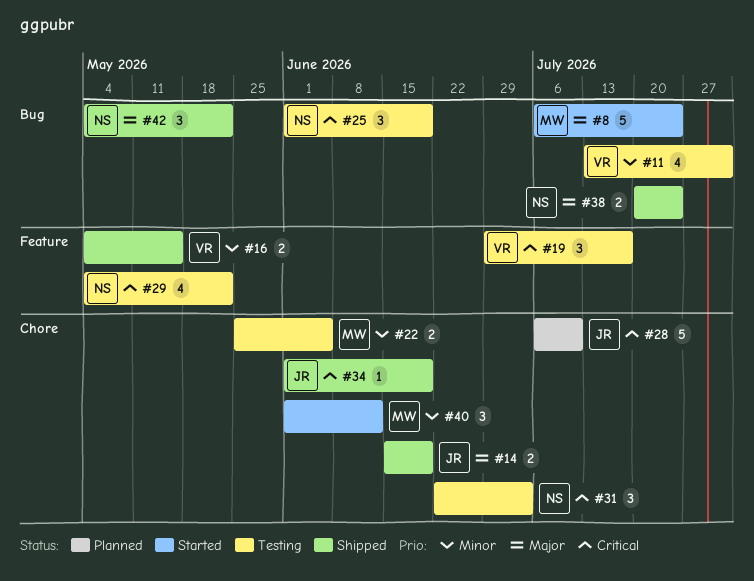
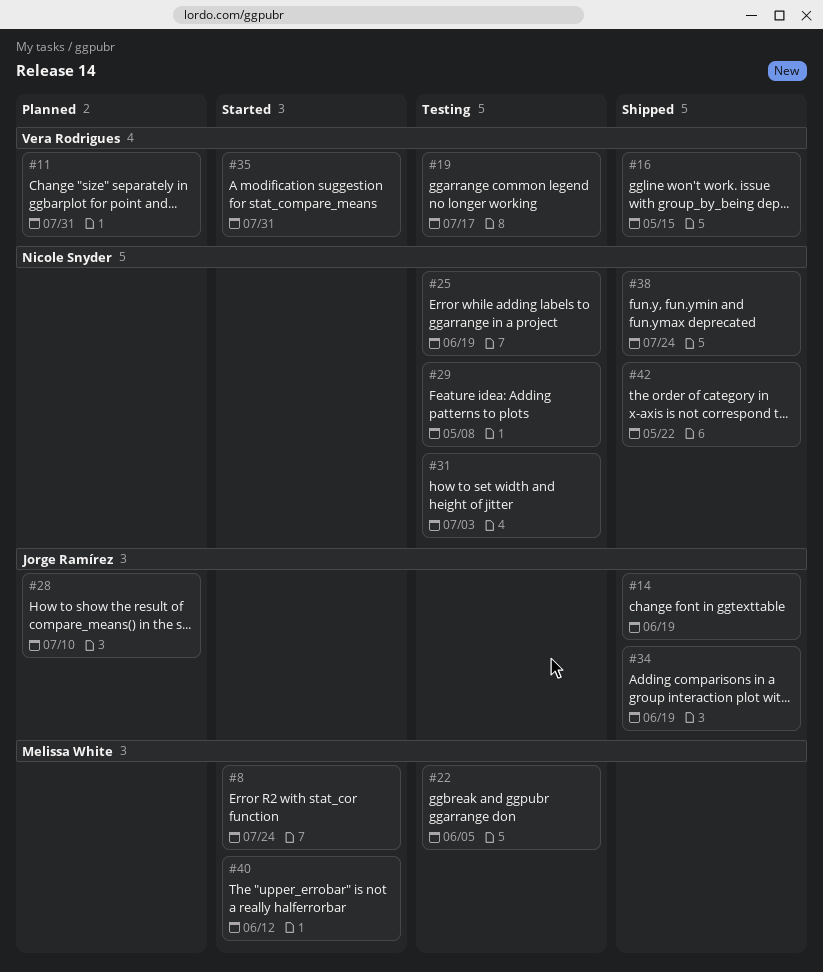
#11, status: Testing -> Planned
#29, due: May 22 -> May 8
#35: none -> present

